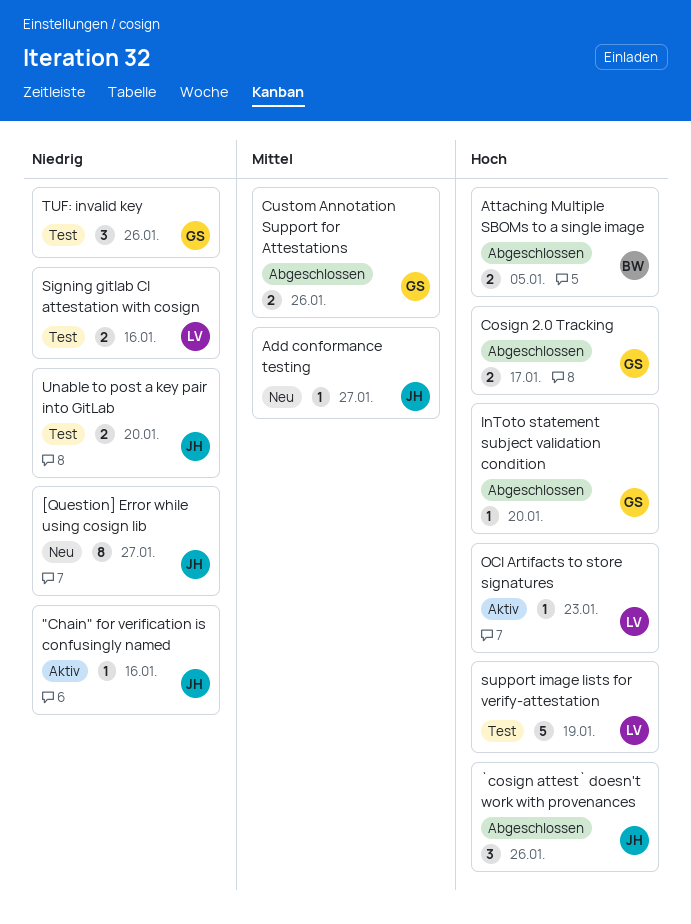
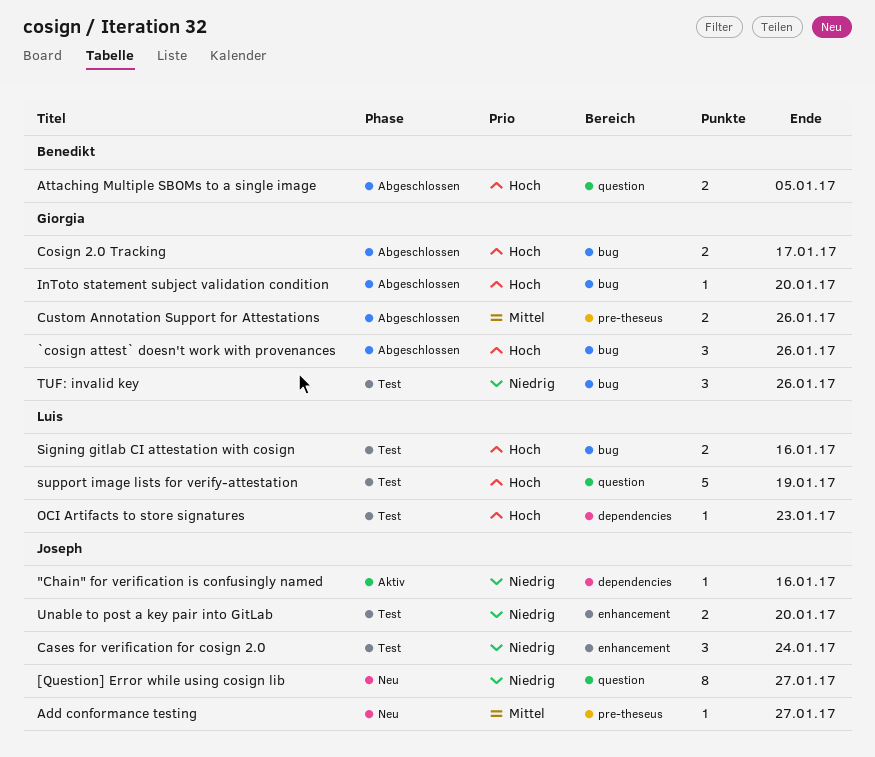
`cosign attest` doesn't work with provenances, owner: Joseph -> Giorgia
Cases for verification for cosign 2.0: none -> present
OCI Artifacts to store signatures, status: Aktiv -> Test
Signing gitlab CI attestation with cosign, priority: Niedrig -> Hoch

